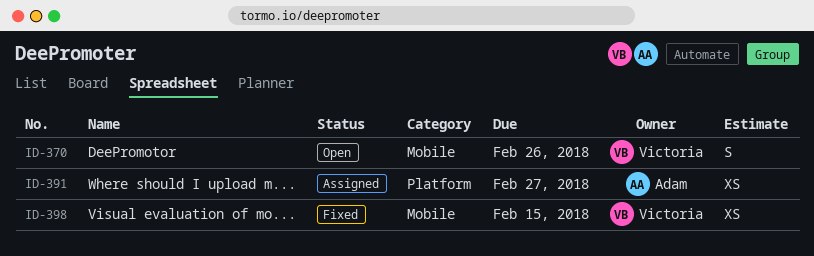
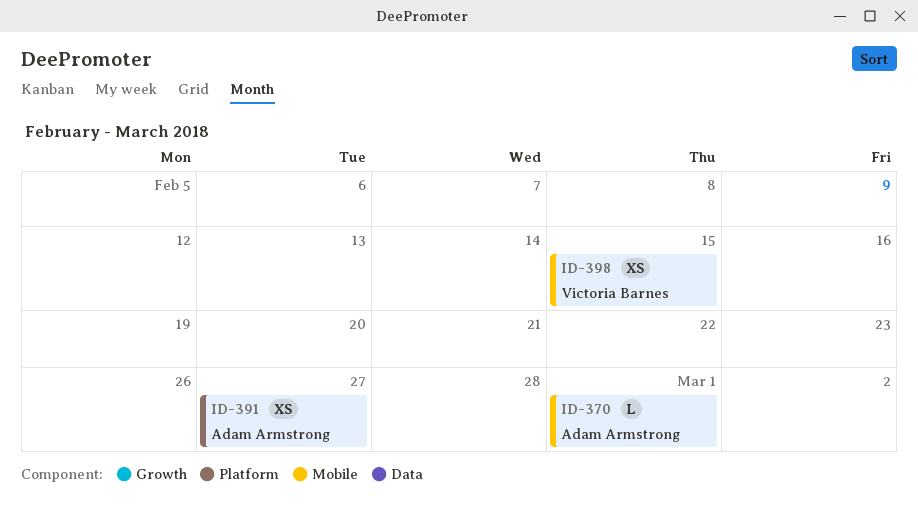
ID-370, owner: Victoria Barnes -> Adam Armstrong
ID-370, estimate: S -> L
ID-370, due: Feb 26 -> Mar 1

